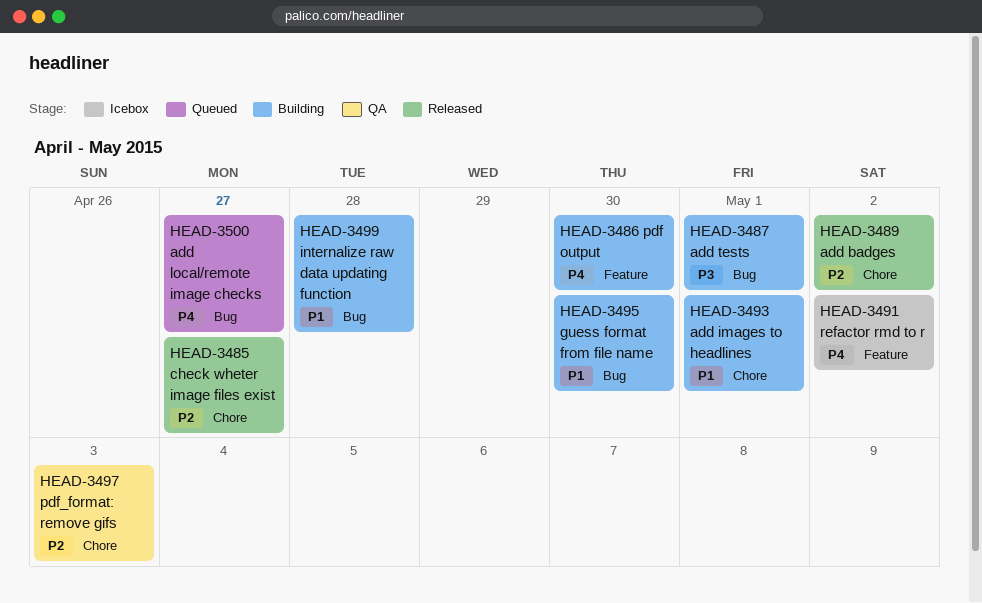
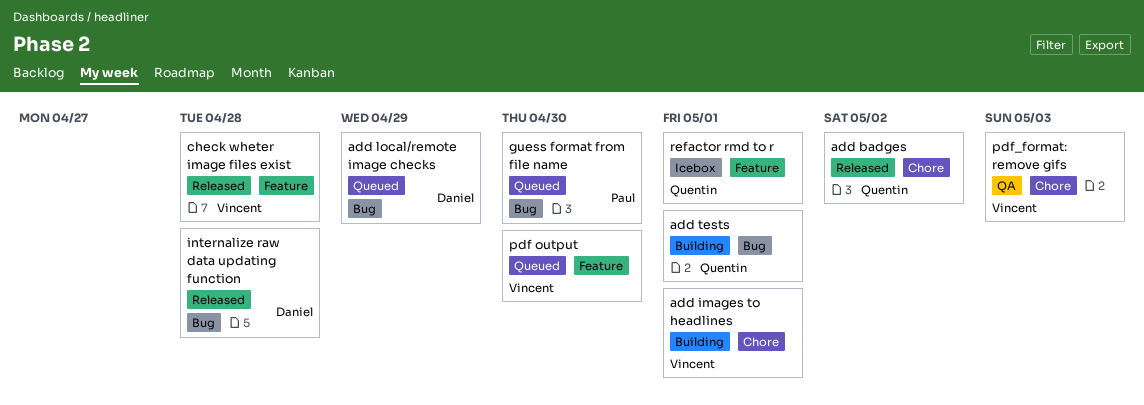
add local/remote image checks, due: Apr 27 -> Apr 29
check wheter image files exist, label: Chore -> Feature
check wheter image files exist, due: Apr 27 -> Apr 28
guess format from file name, status: Building -> Queued
internalize raw data updating function, status: Building -> Released
pdf output, status: Building -> Queued
refactor rmd to r, due: May 2 -> May 1

